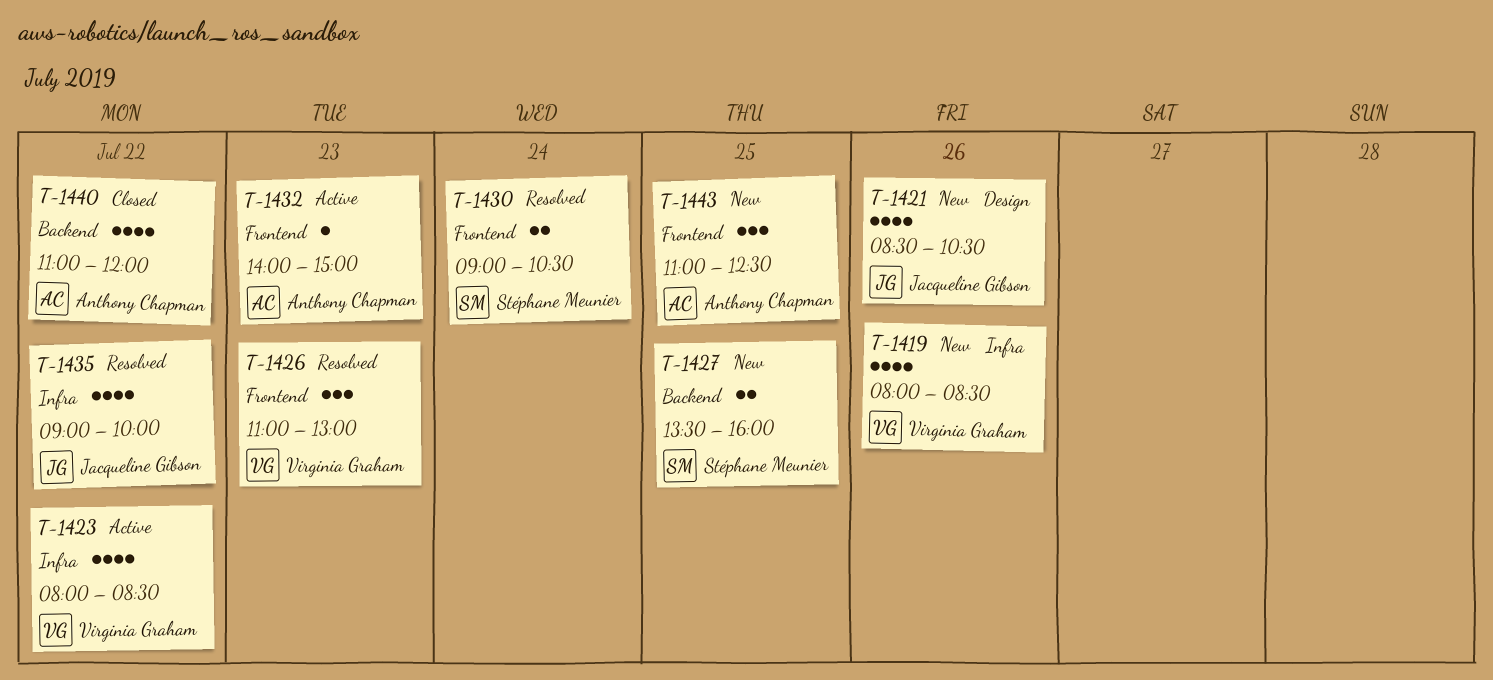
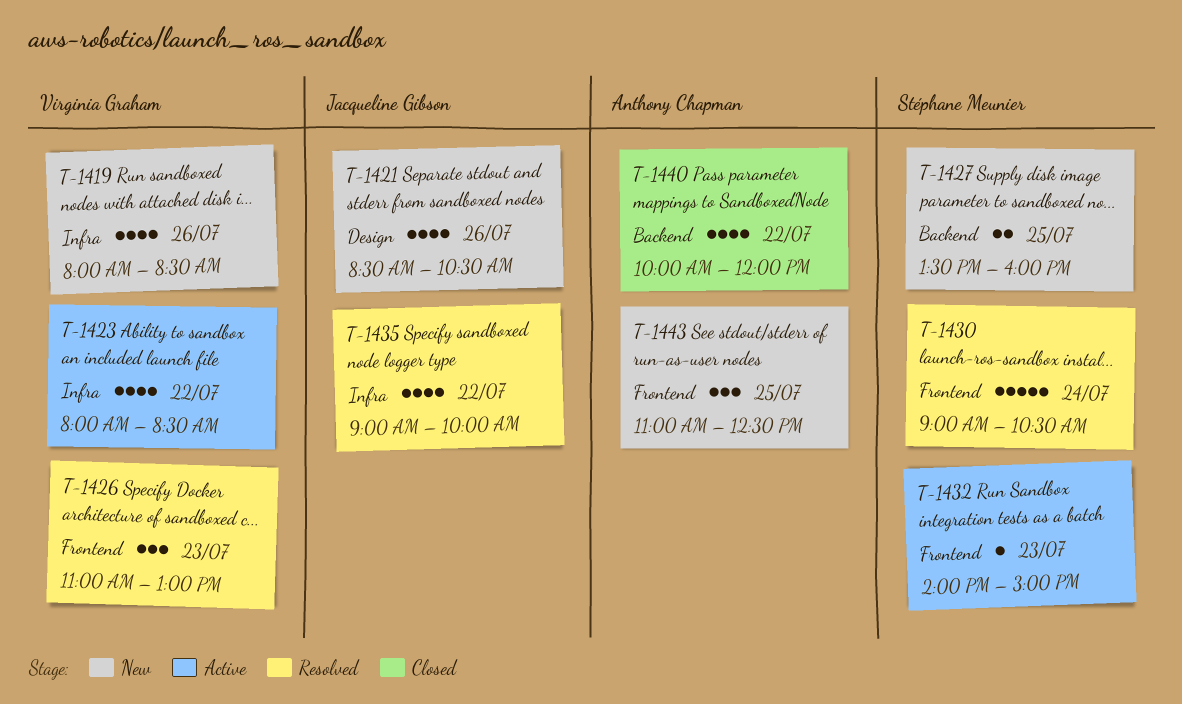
T-1430, estimate: 2 -> 5
T-1432, owner: Anthony Chapman -> Stéphane Meunier
T-1440, begins: 11:00 -> 10:00

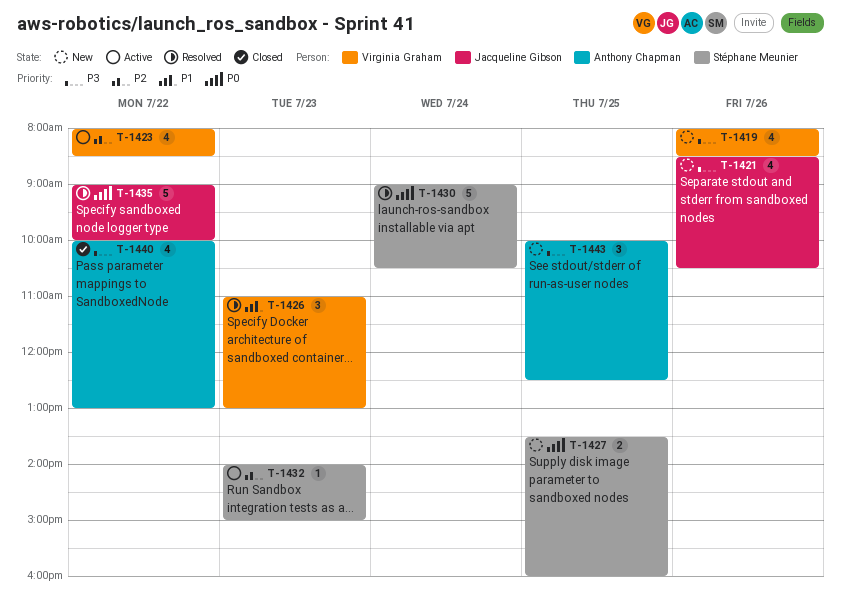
T-1435, estimate: 4 -> 5
T-1440, ends: 12:00 -> 13:00
T-1443, begins: 11:00 -> 10:00

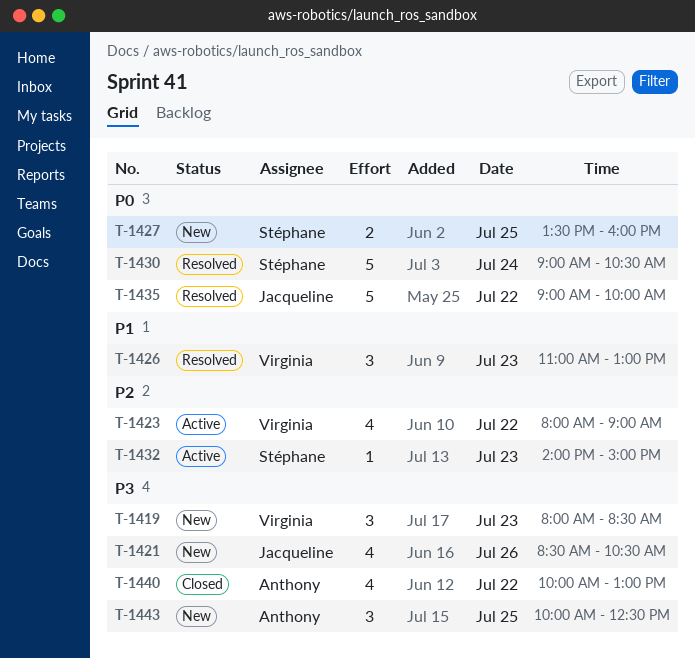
T-1419, estimate: 4 -> 3
T-1419, day: Jul 26 -> Jul 23
T-1423, ends: 08:30 -> 09:00

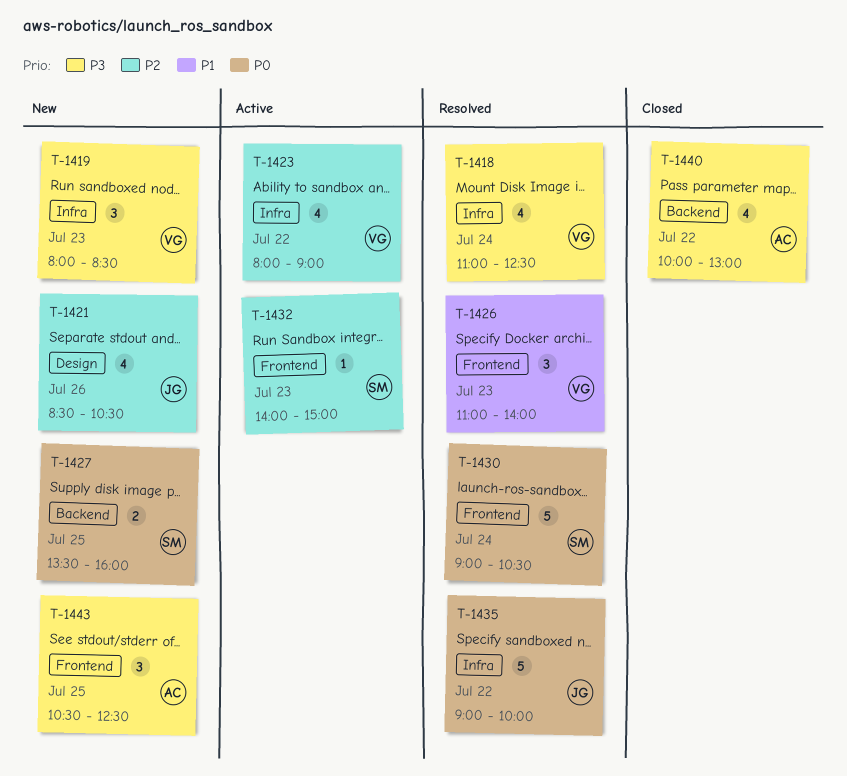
T-1418: none -> present
T-1421, priority: P3 -> P2
T-1426, ends: 13:00 -> 14:00
T-1443, begins: 10:00 -> 10:30

